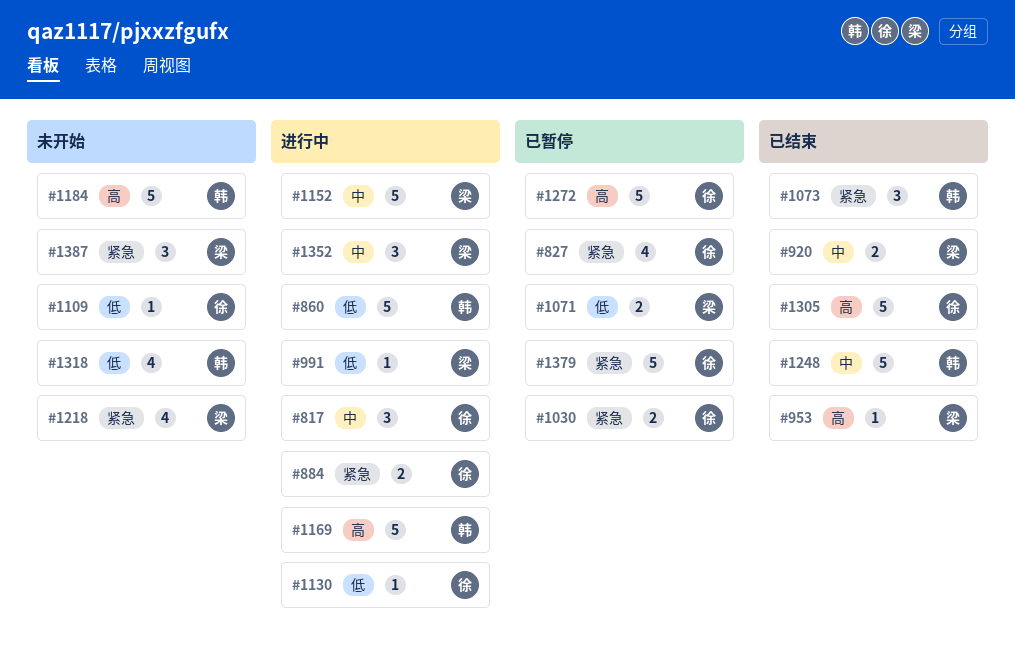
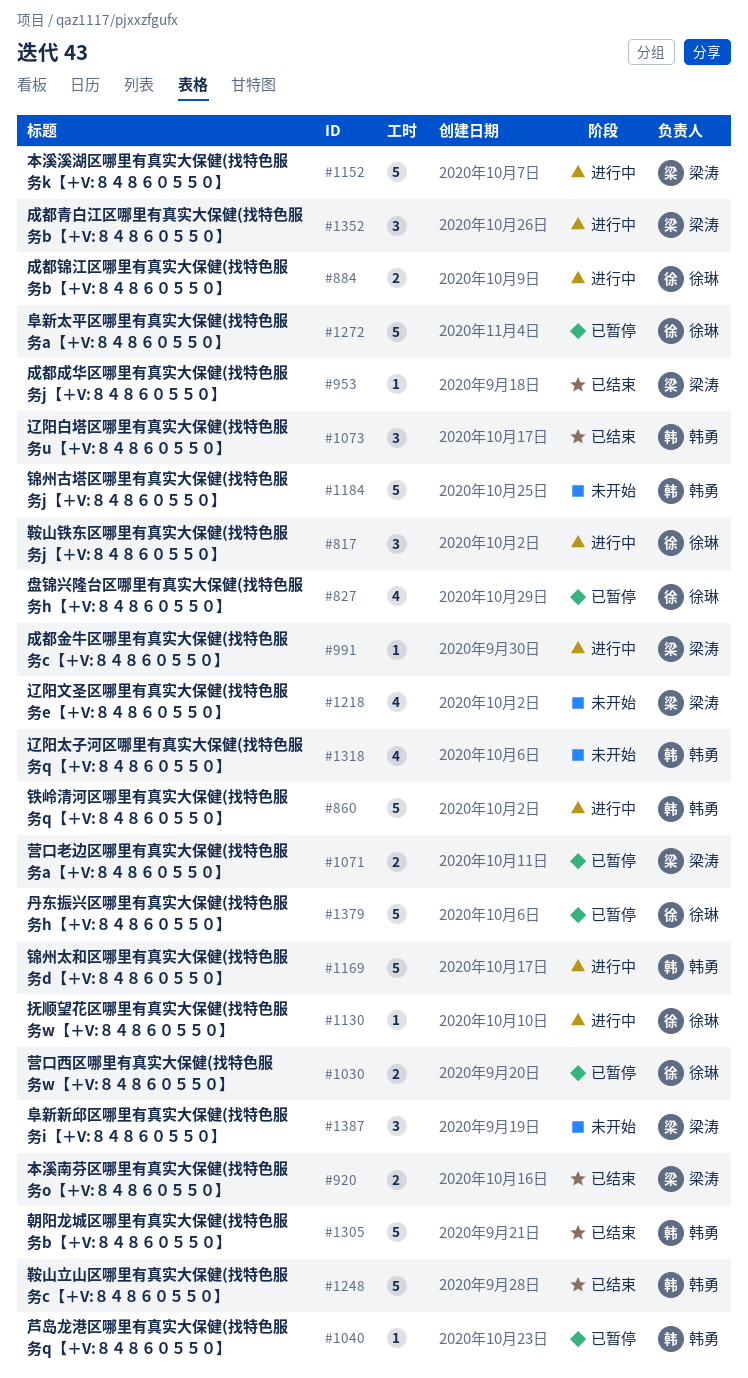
#1040: none -> present
#1109: present -> none
#1305, owner: 徐琳 -> 韩勇

